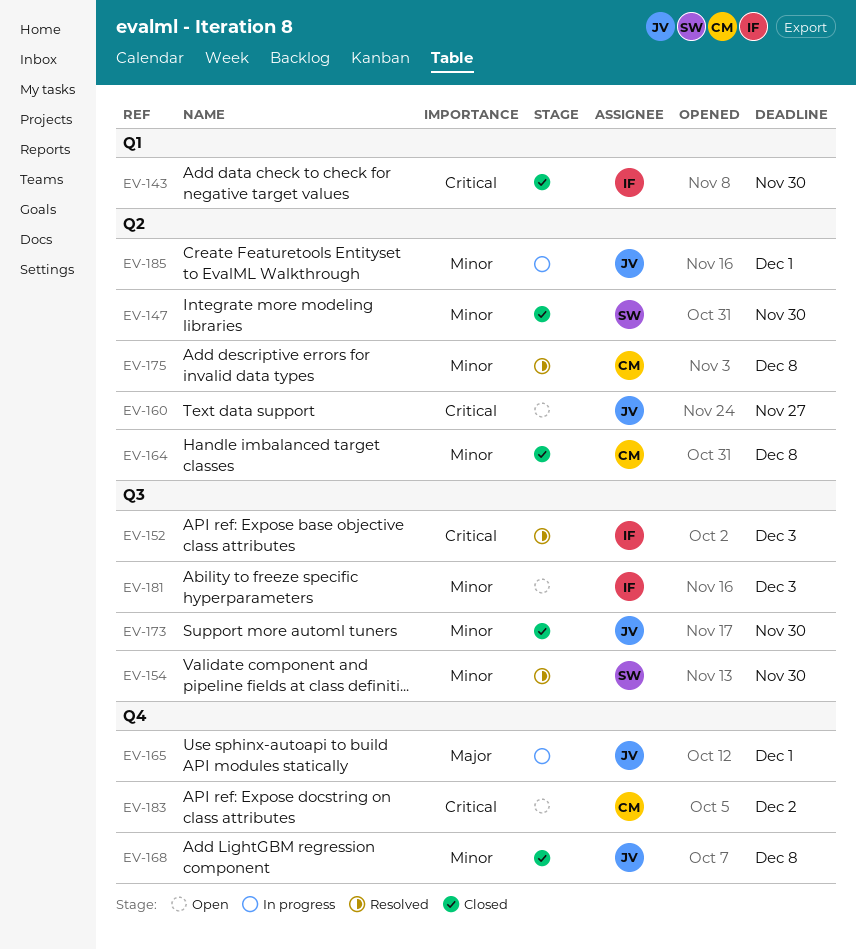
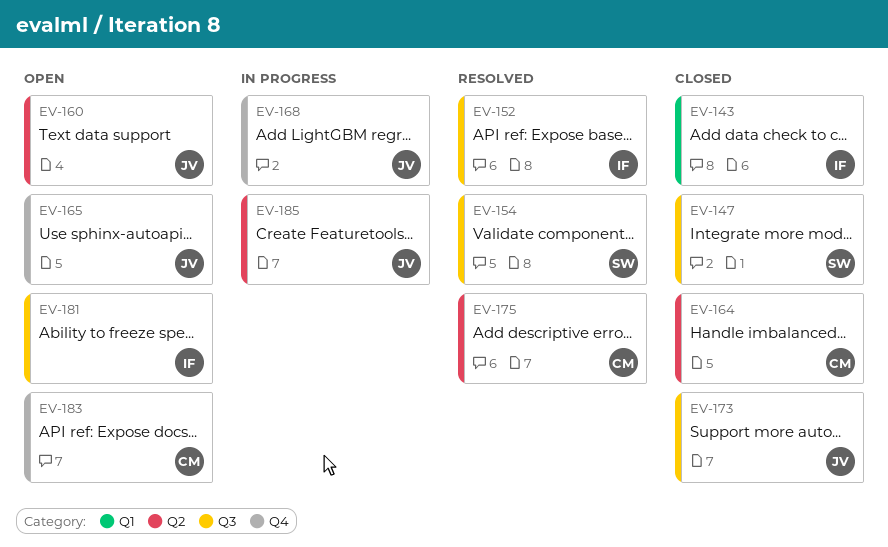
EV-147, label: Q2 -> Q3
EV-165, status: In progress -> Open
EV-168, status: Closed -> In progress

